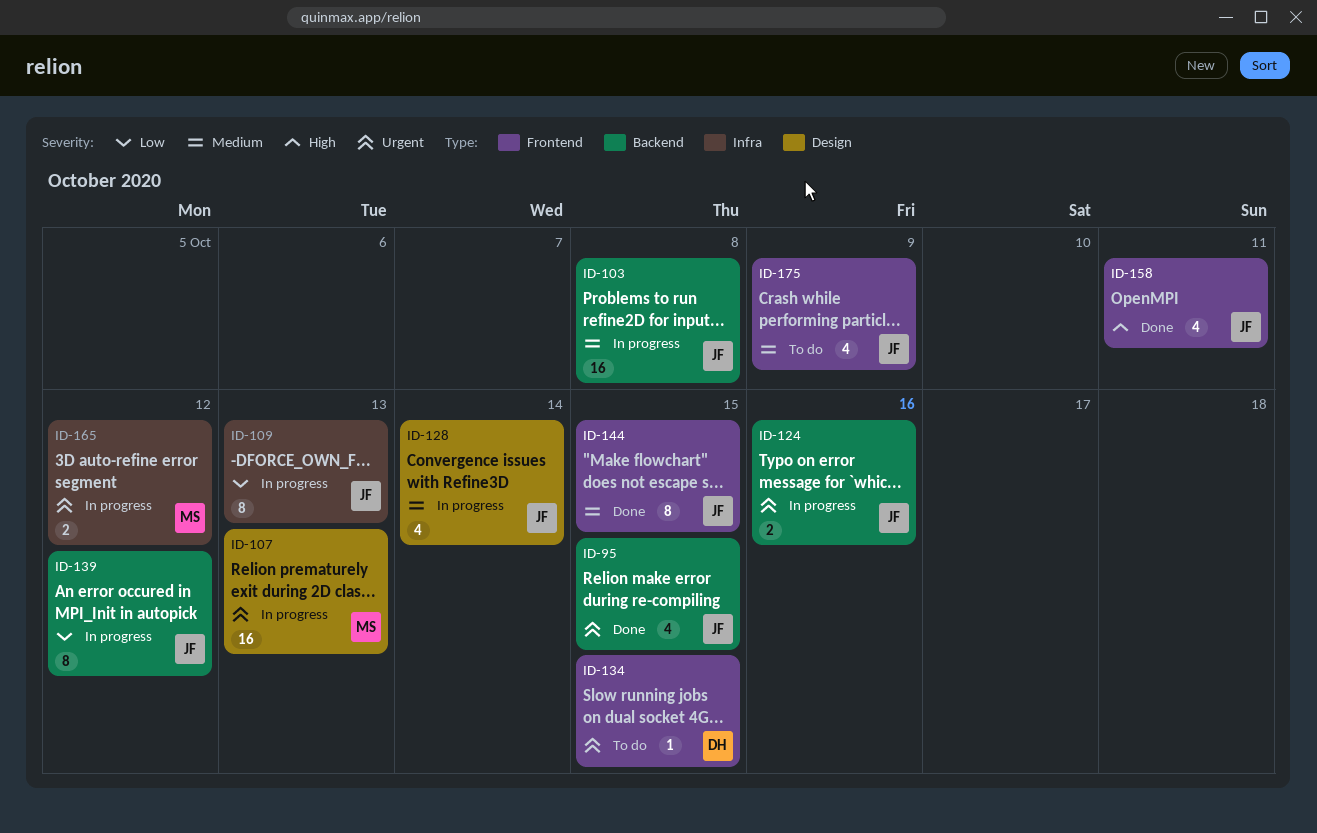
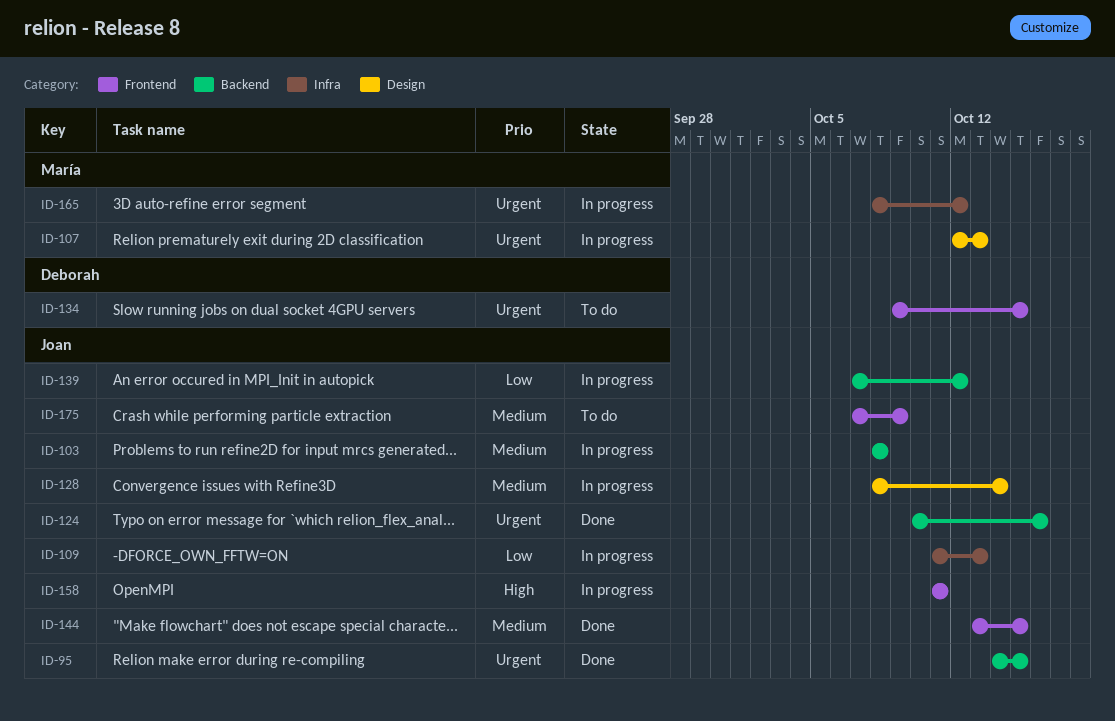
ID-124, status: In progress -> Done
ID-158, status: Done -> In progress

